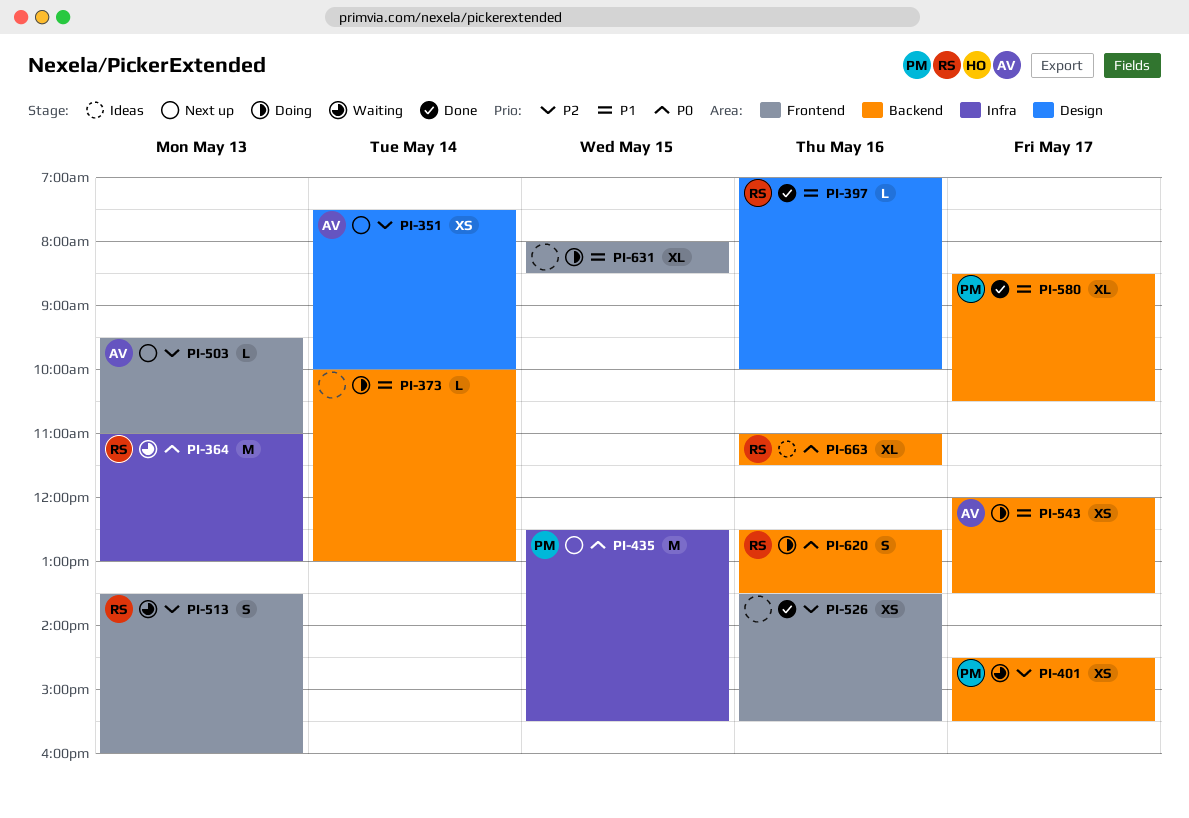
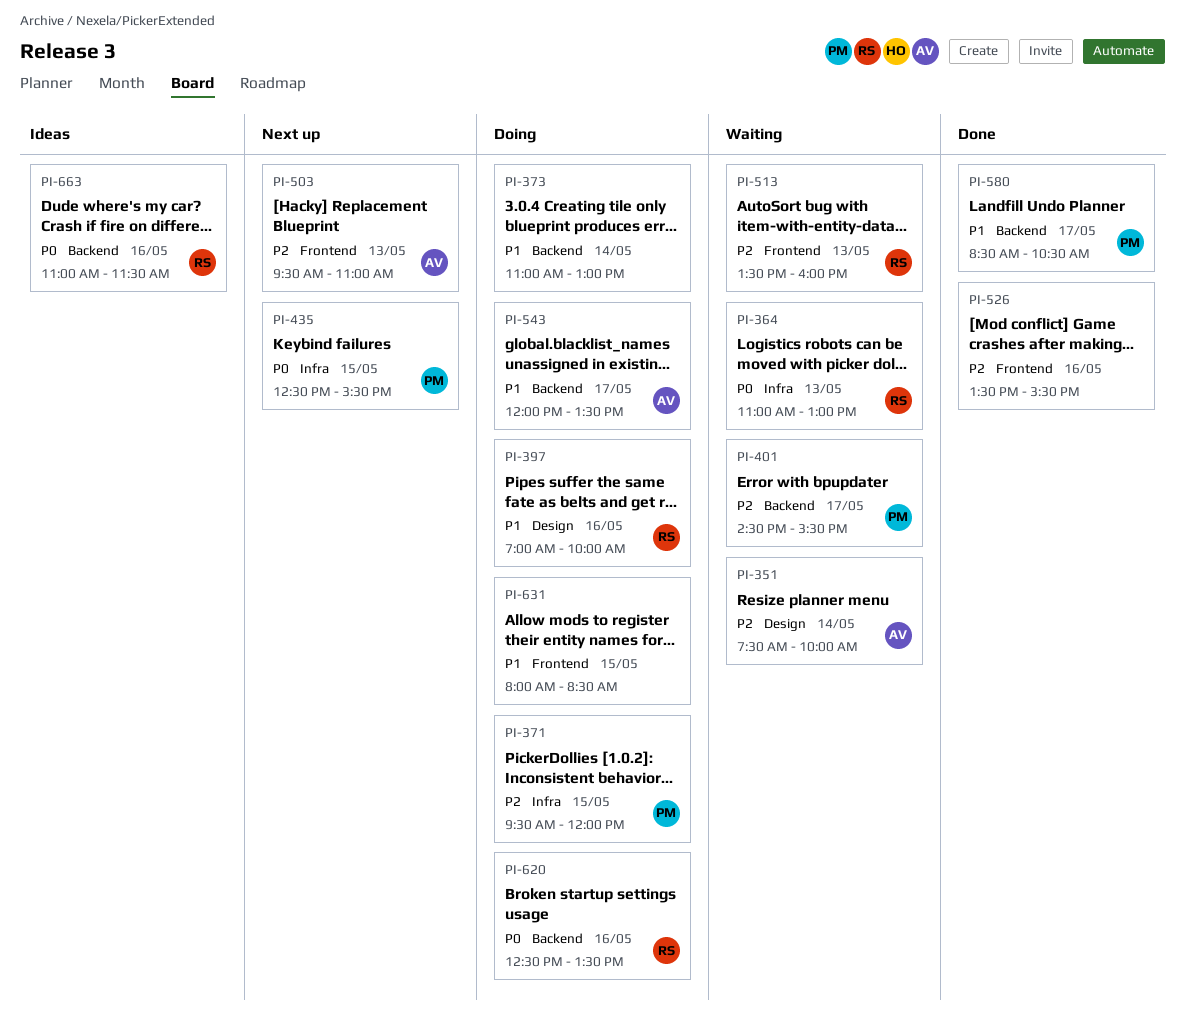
PI-351, status: Next up -> Waiting
PI-371: none -> present
PI-373, begins: 10:00 -> 11:00
PI-397, status: Done -> Doing

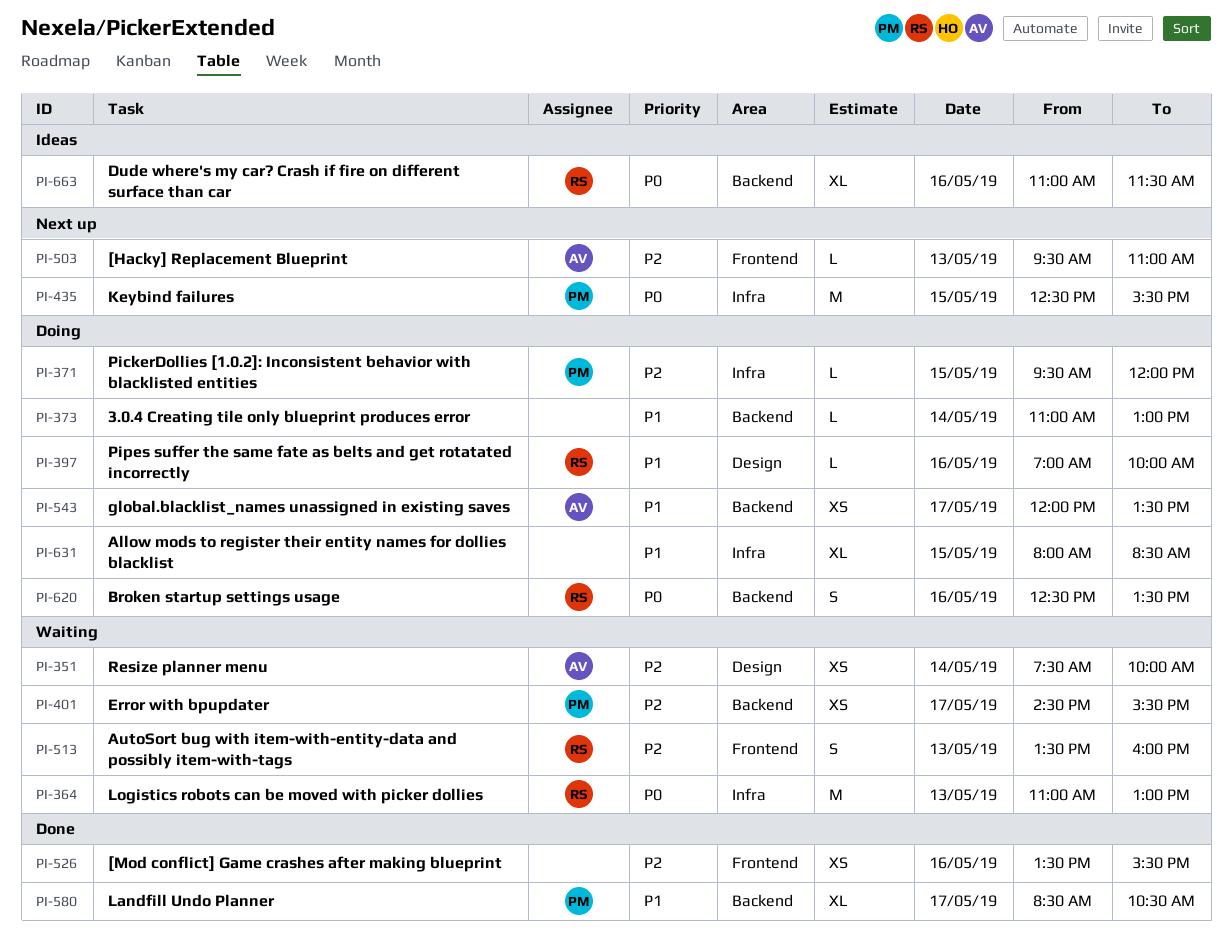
PI-631, label: Frontend -> Infra

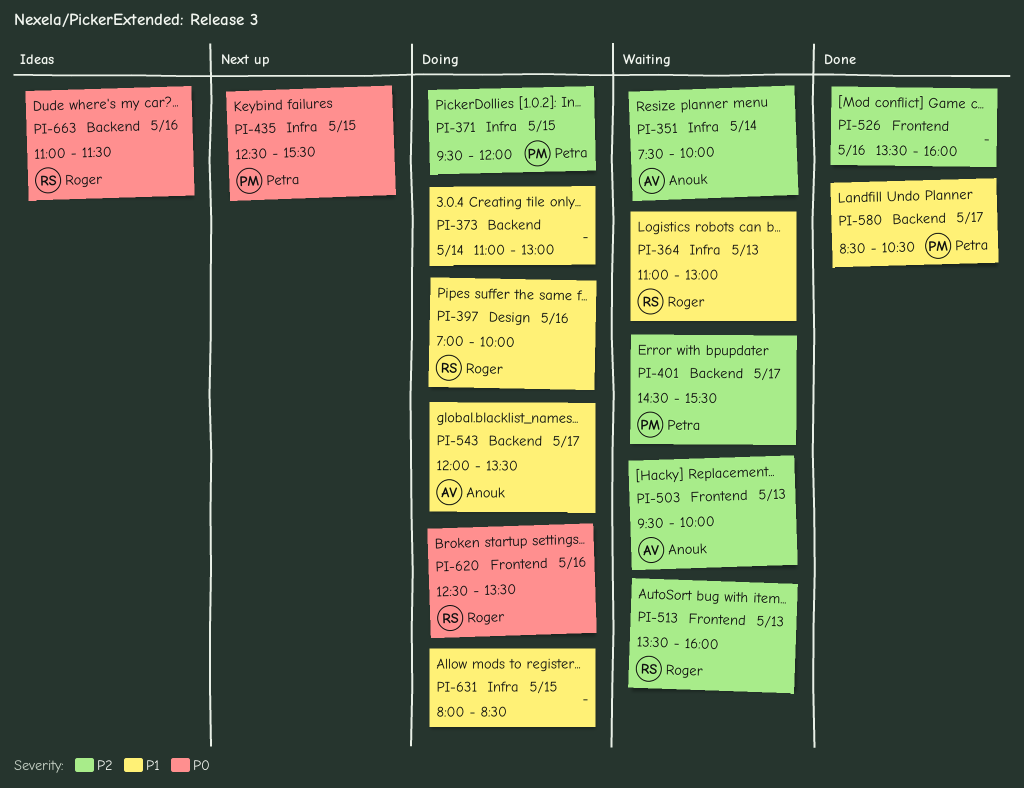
PI-351, label: Design -> Infra
PI-364, priority: P0 -> P1
PI-503, status: Next up -> Waiting
PI-503, ends: 11:00 -> 10:00
PI-526, ends: 15:30 -> 16:00
PI-620, label: Backend -> Frontend

